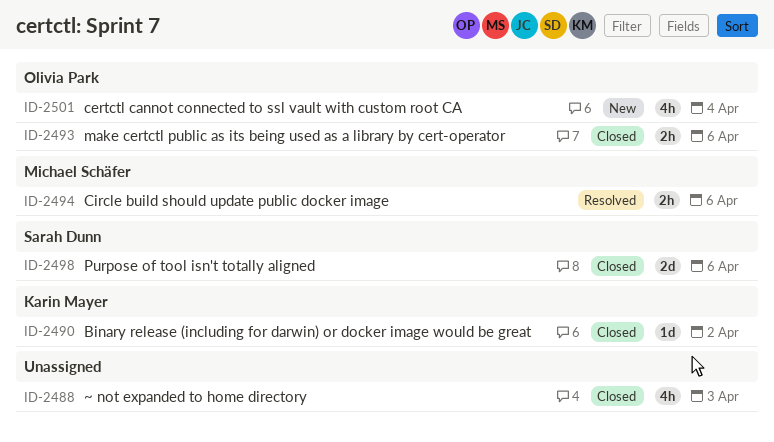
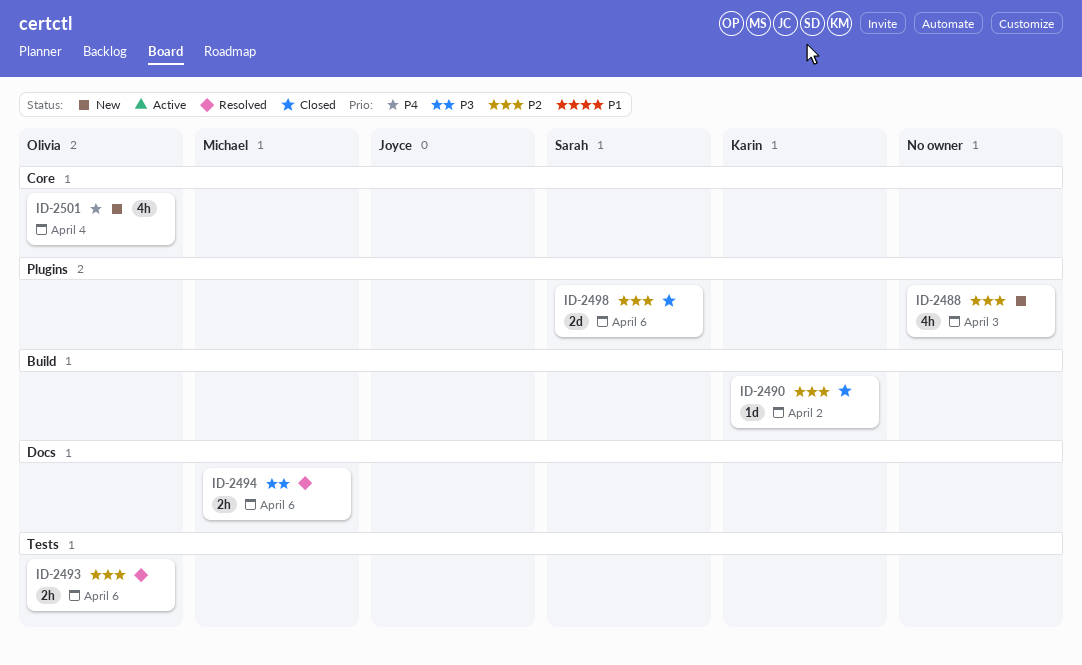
ID-2488, status: Closed -> New
ID-2493, status: Closed -> Resolved

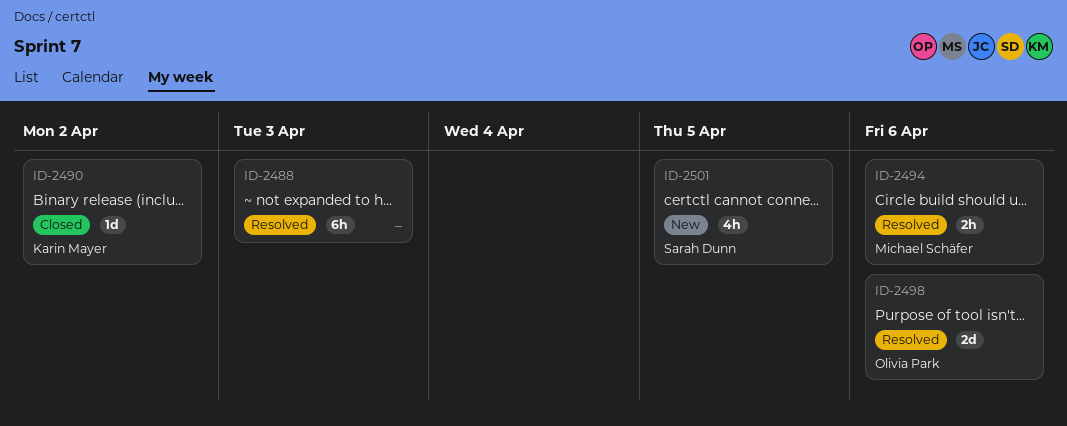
ID-2488, status: New -> Resolved
ID-2488, estimate: 4h -> 6h
ID-2493: present -> none
ID-2498, status: Closed -> Resolved
ID-2498, owner: Sarah Dunn -> Olivia Park
ID-2501, owner: Olivia Park -> Sarah Dunn
ID-2501, due: Apr 4 -> Apr 5

